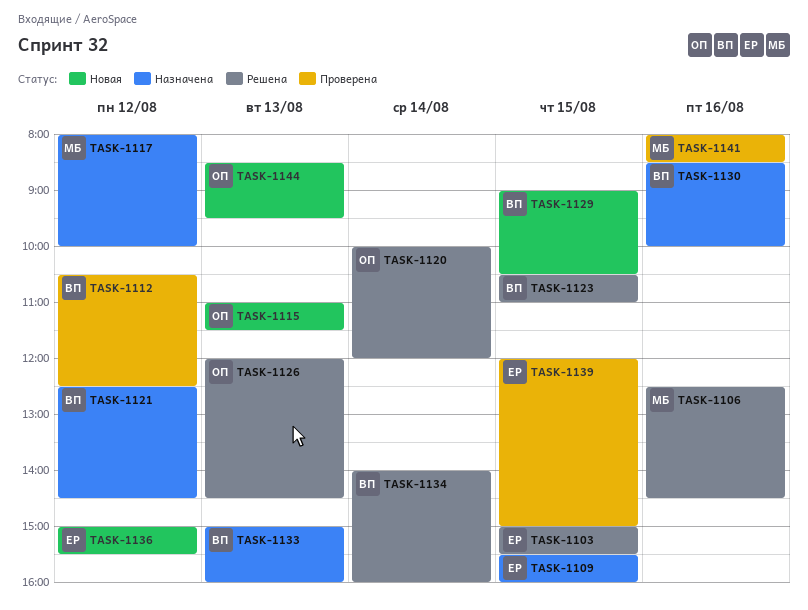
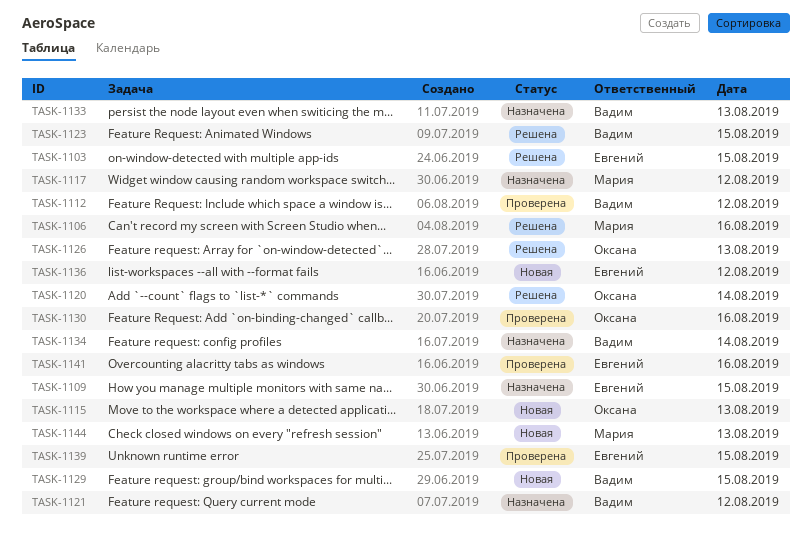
TASK-1130, status: Назначена -> Проверена
TASK-1130, owner: Вадим -> Оксана
TASK-1134, status: Решена -> Назначена
TASK-1141, owner: Мария -> Евгений
TASK-1144, owner: Оксана -> Мария

